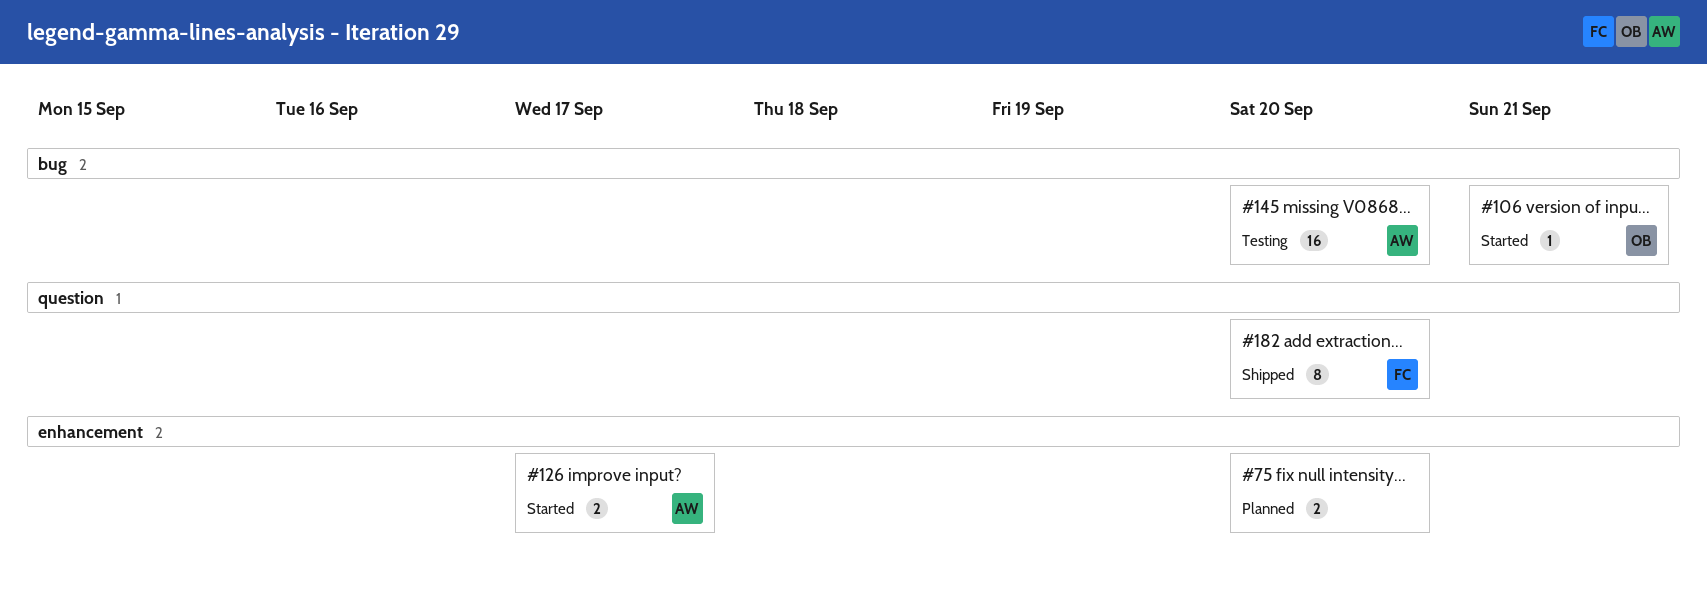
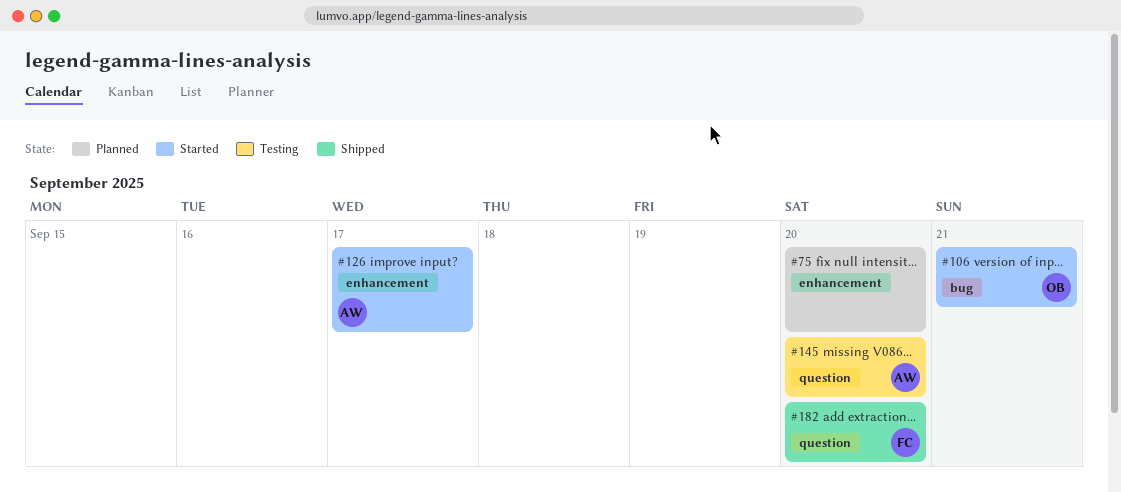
#145, label: bug -> question

